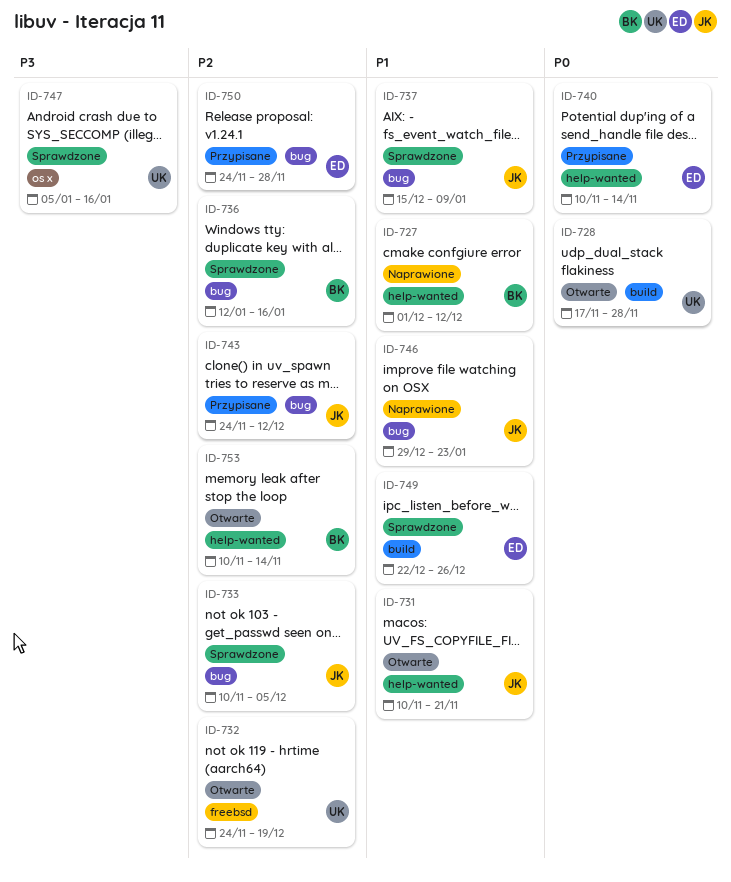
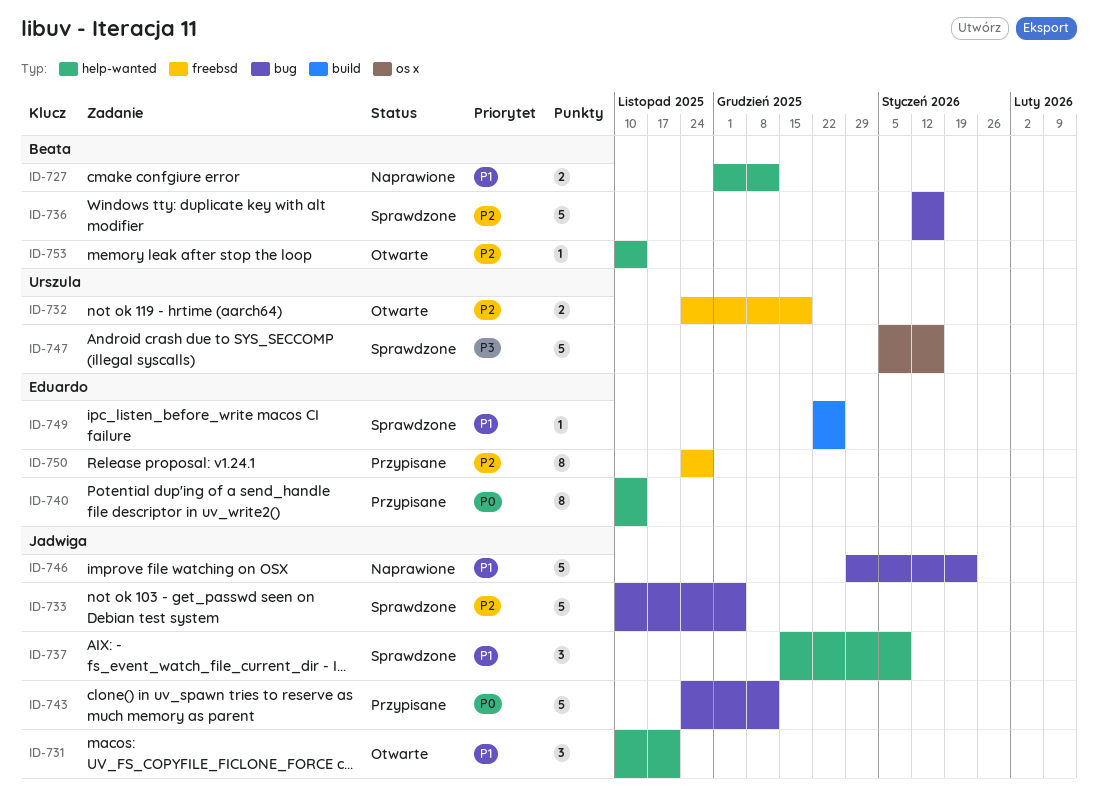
ID-728: present -> none
ID-737, label: bug -> help-wanted
ID-743, priority: P2 -> P0
ID-750, label: bug -> freebsd

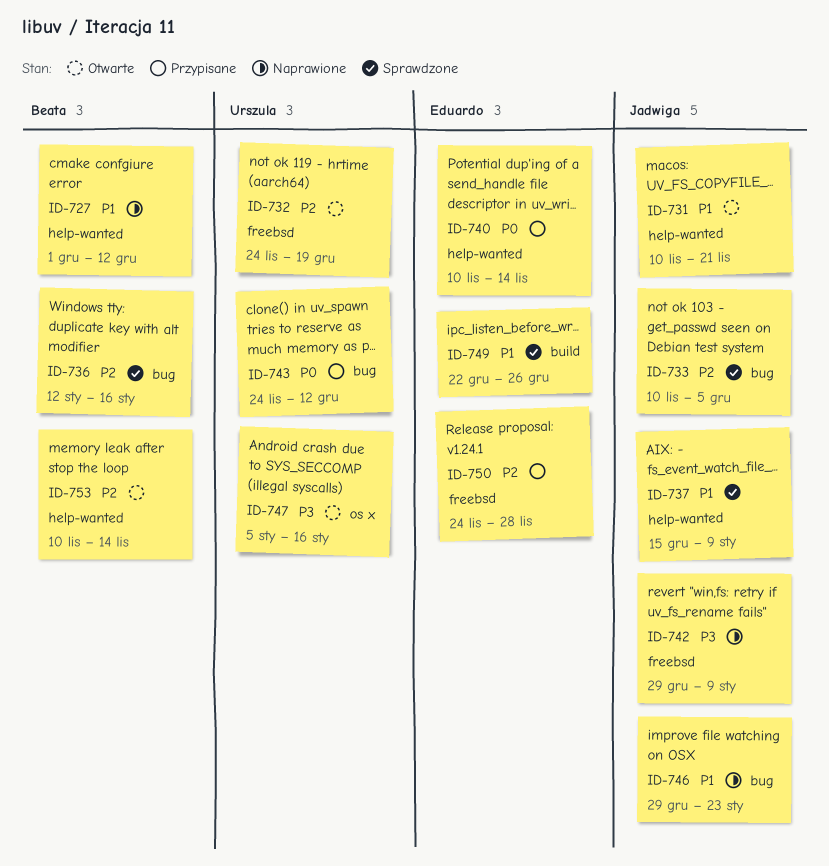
ID-742: none -> present
ID-743, owner: Jadwiga -> Urszula
ID-747, status: Sprawdzone -> Otwarte

